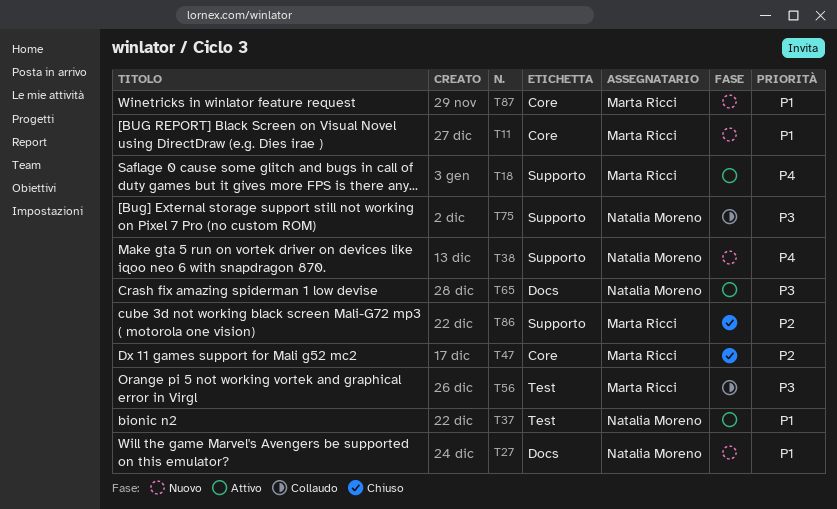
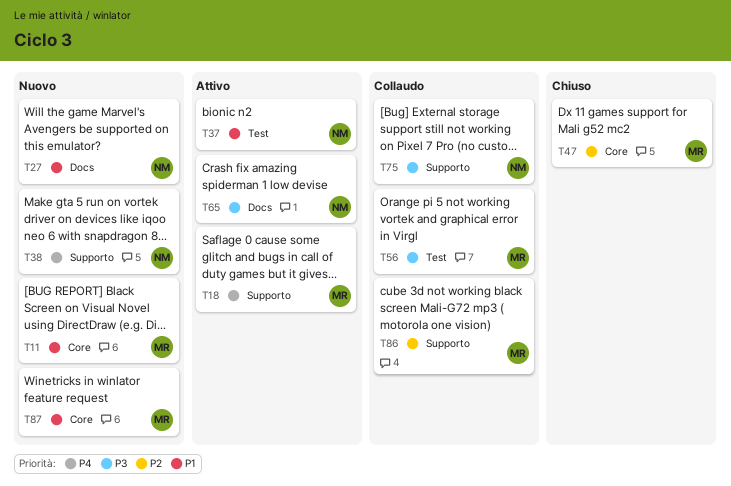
T86, status: Chiuso -> Collaudo

